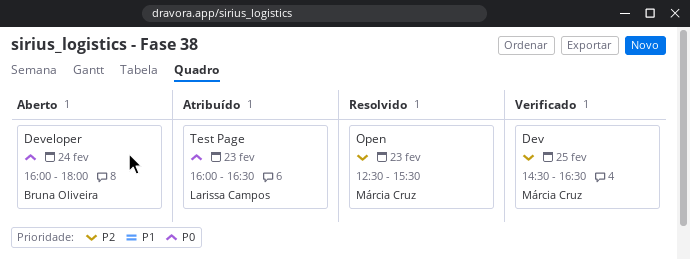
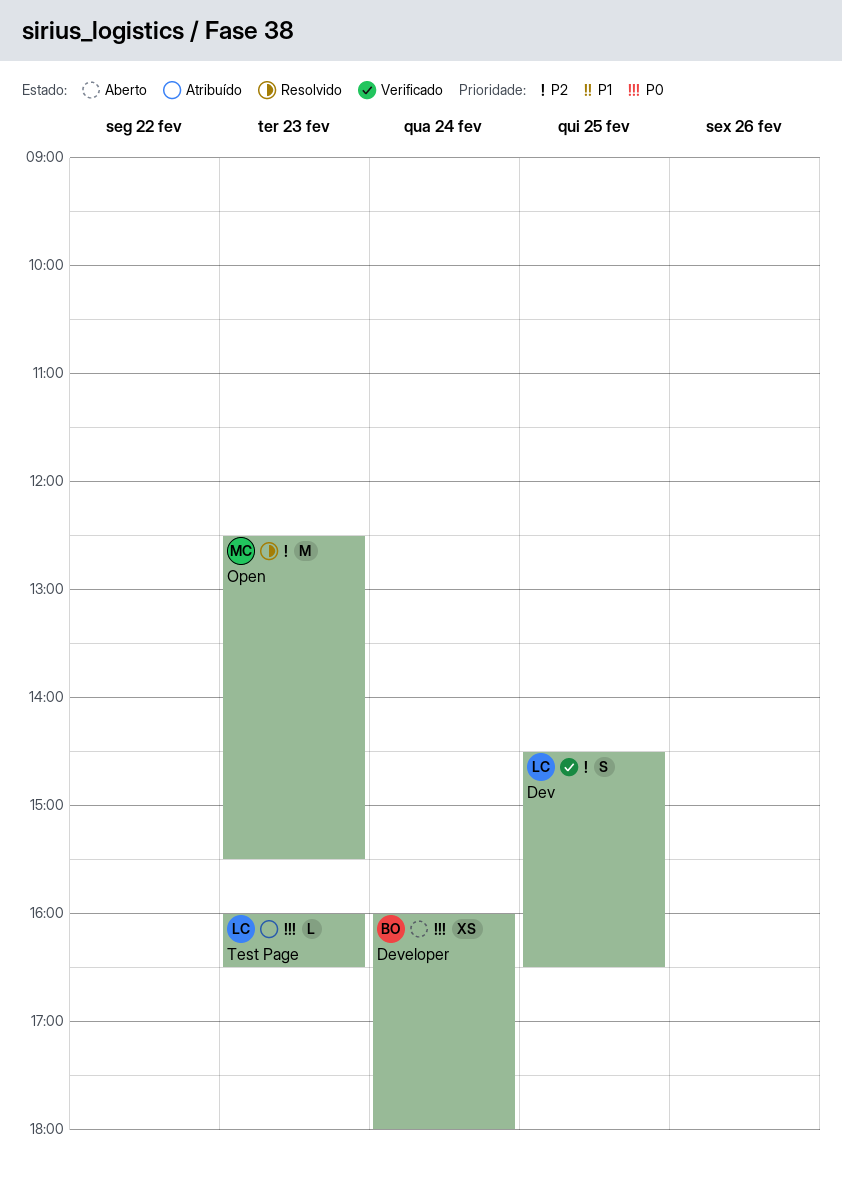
Dev, owner: Márcia Cruz -> Larissa Campos

